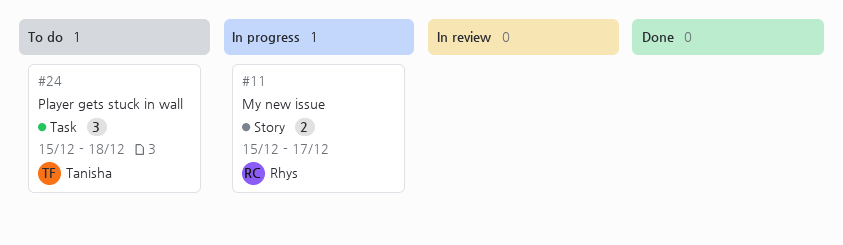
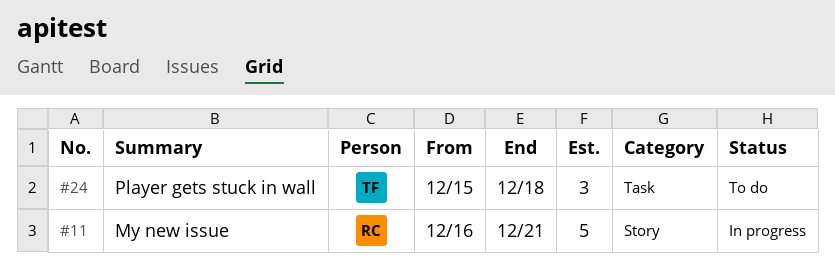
#11, estimate: 2 -> 5
#11, start: Dec 15 -> Dec 16
#11, due: Dec 17 -> Dec 21

